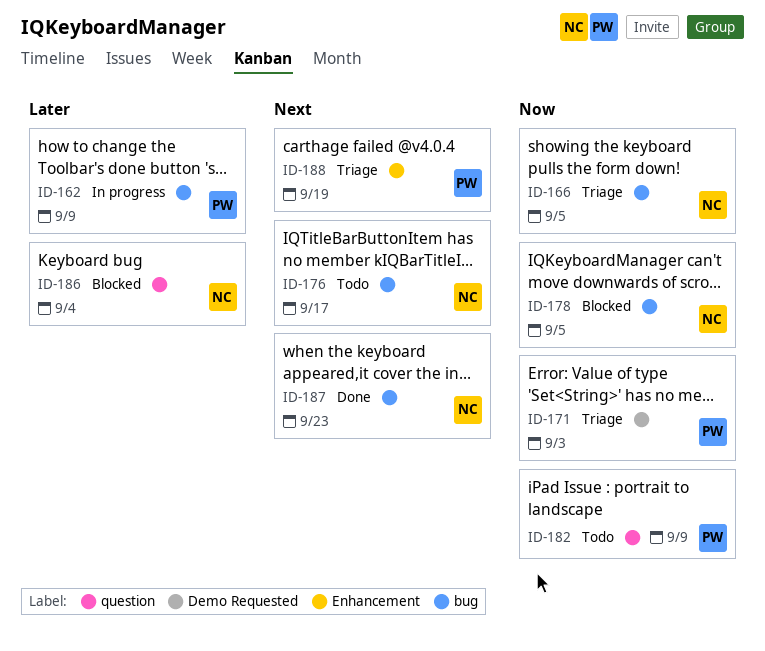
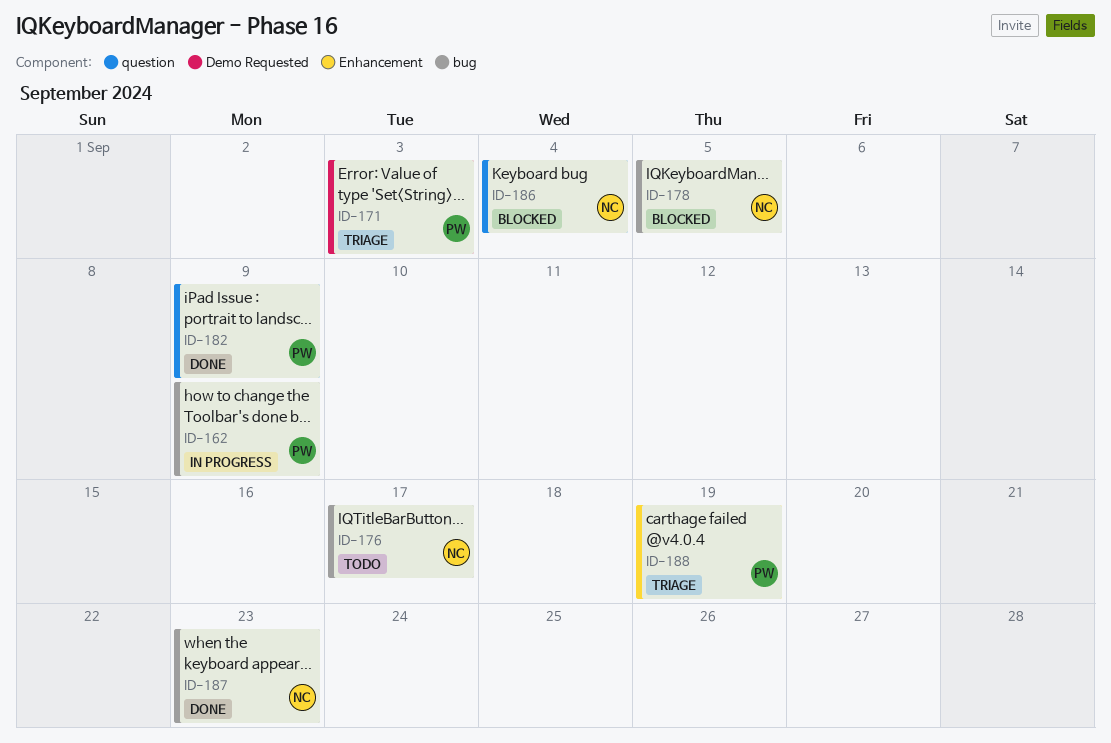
ID-166: present -> none
ID-182, status: Todo -> Done

